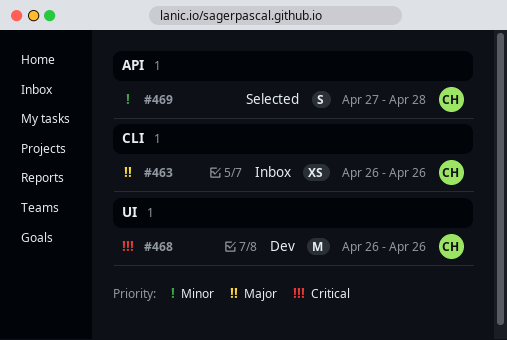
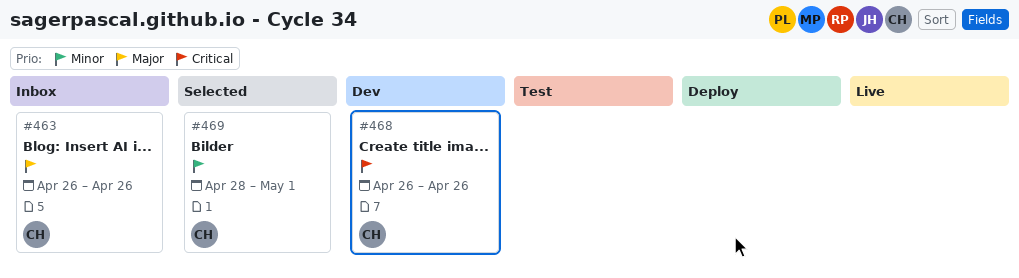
#469, start: Apr 27 -> Apr 28
#469, due: Apr 28 -> May 1

